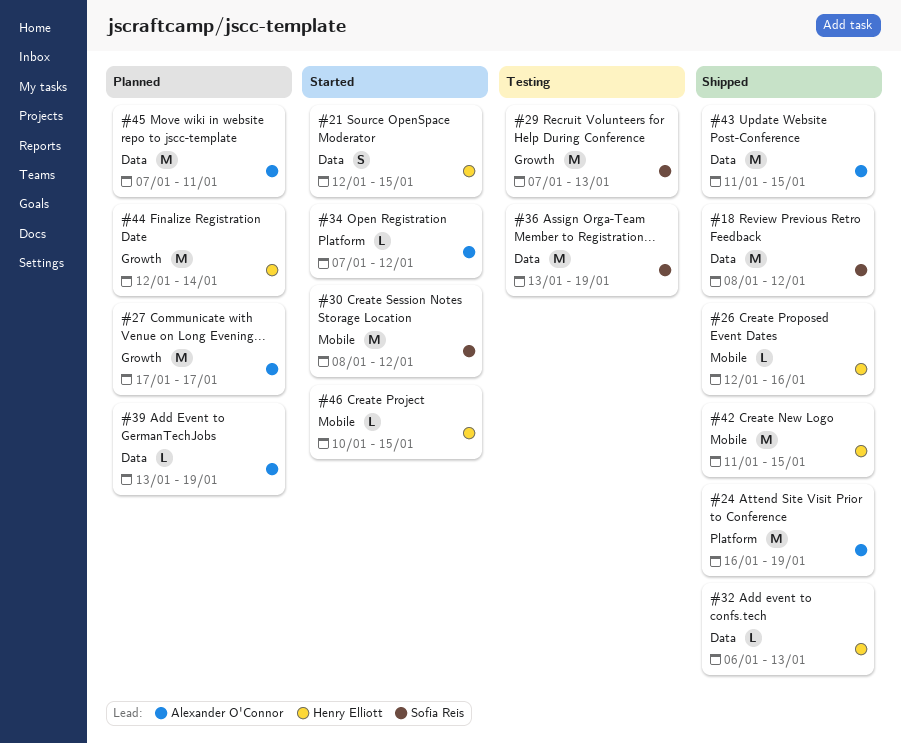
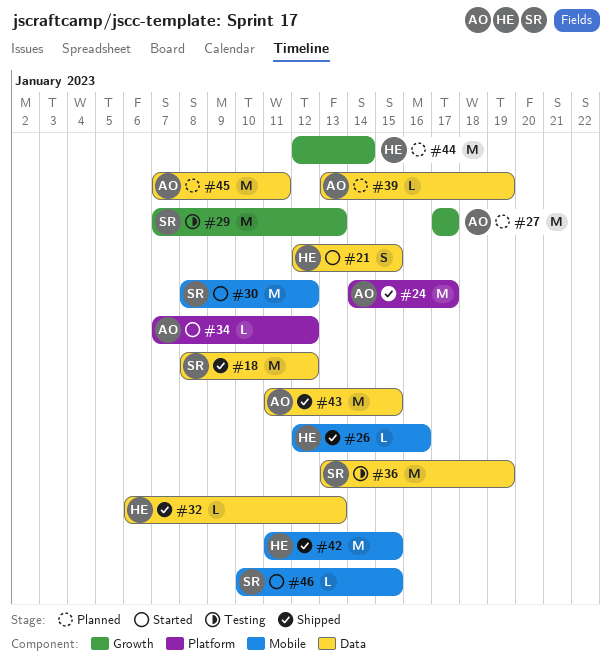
#24, start: Jan 16 -> Jan 14
#24, due: Jan 19 -> Jan 17
#46, owner: Henry Elliott -> Sofia Reis

